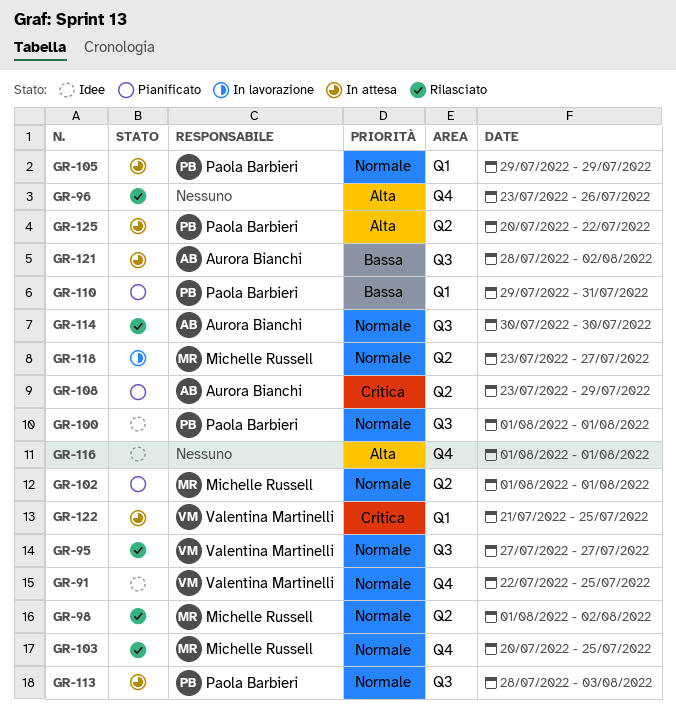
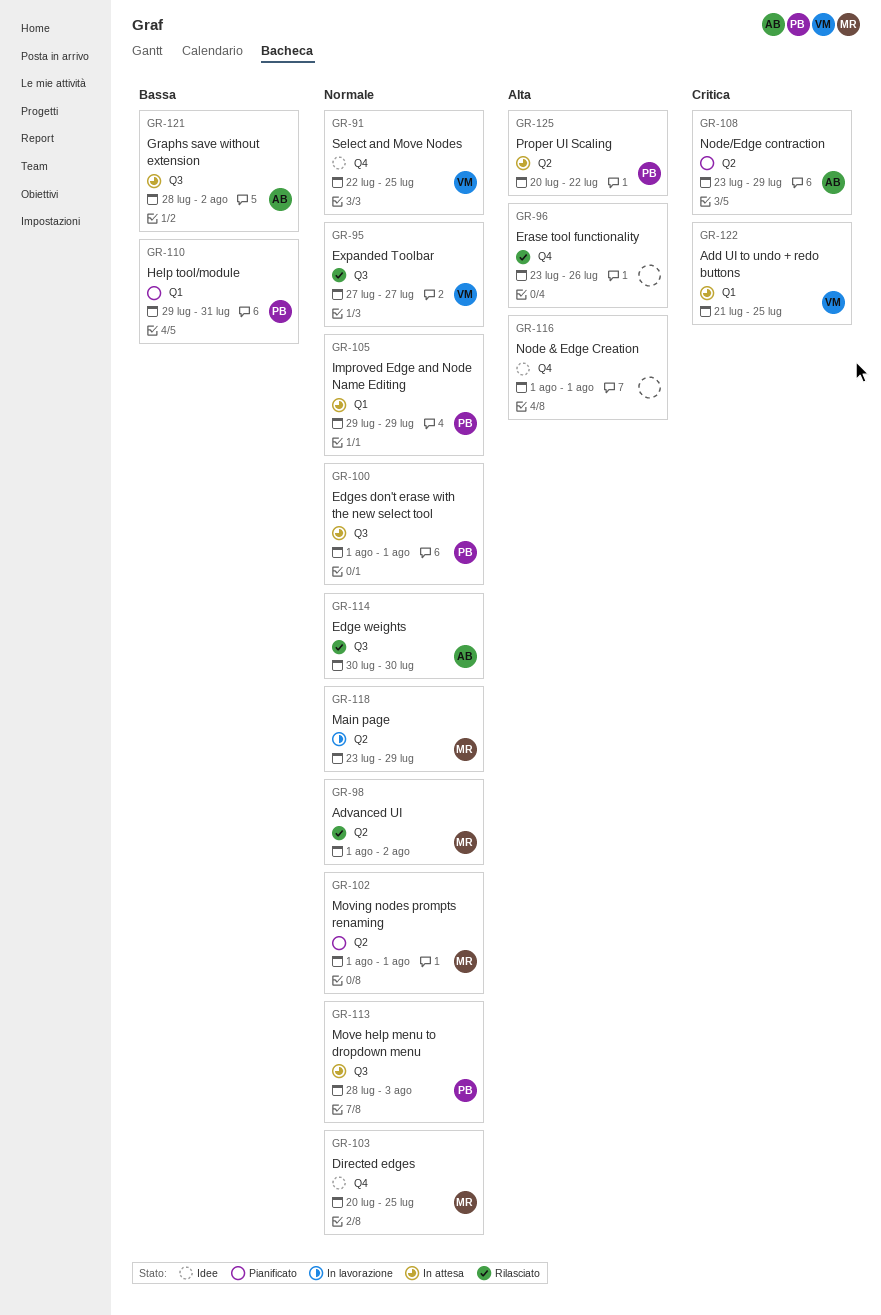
GR-100, status: Idee -> In attesa
GR-103, status: Rilasciato -> Idee
GR-118, due: Jul 27 -> Jul 29

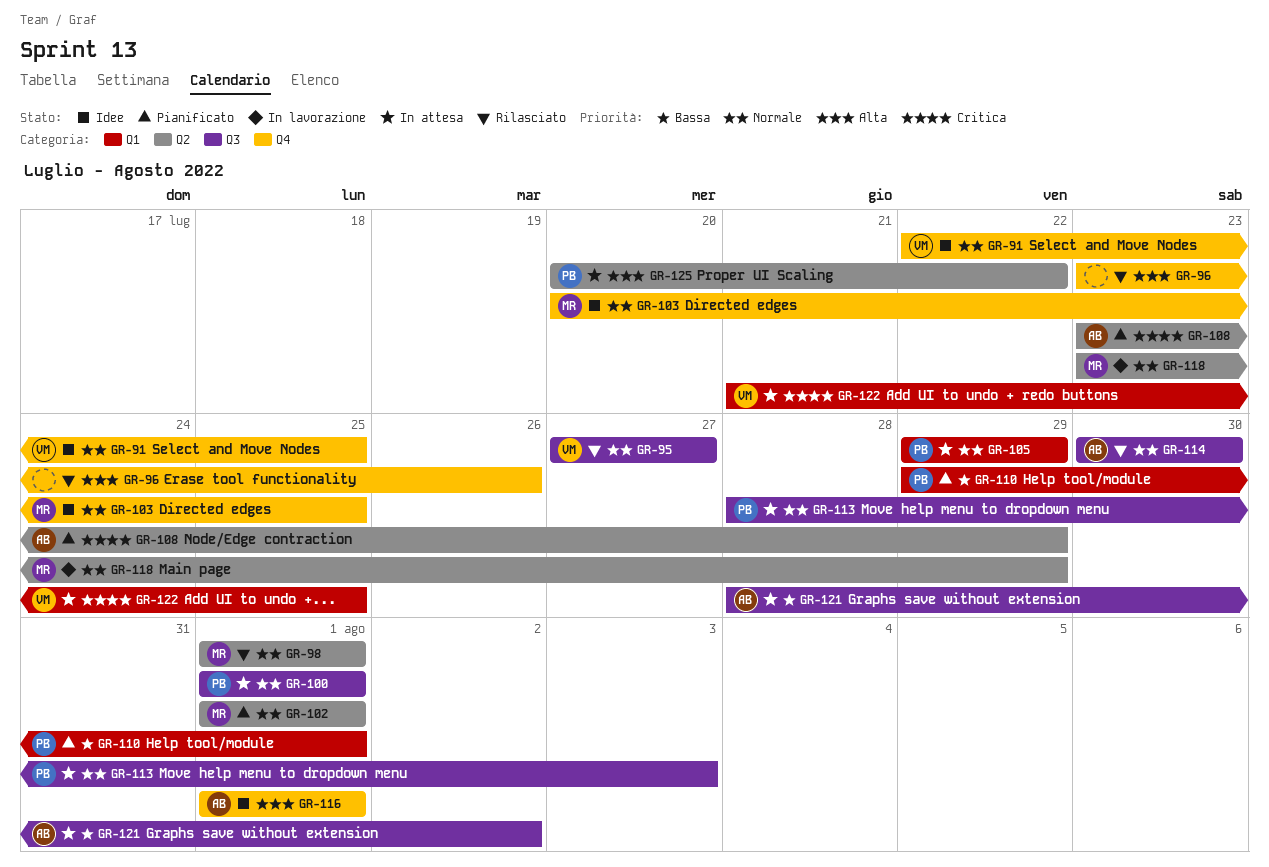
GR-98, due: Aug 2 -> Aug 1
GR-110, due: Jul 31 -> Aug 1
GR-116, owner: none -> AB

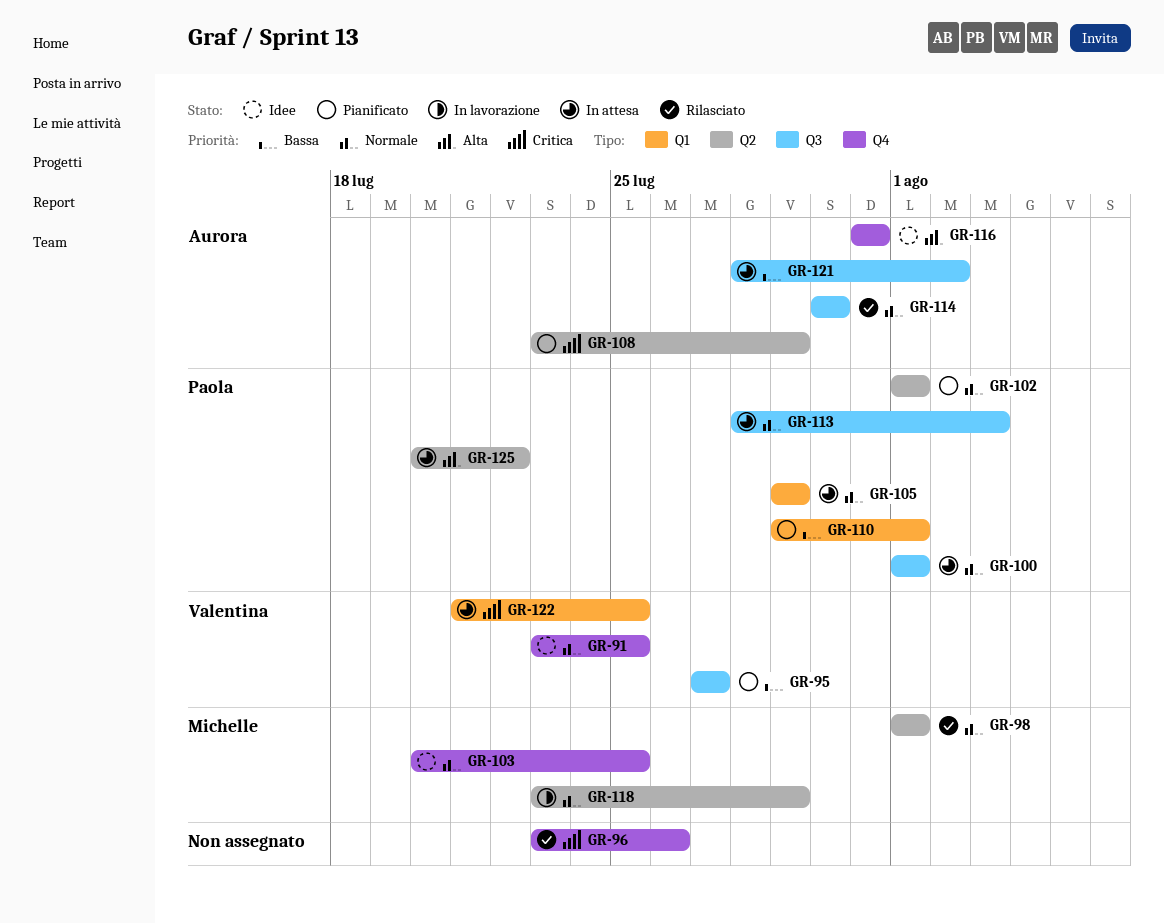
GR-91, start: Jul 22 -> Jul 23
GR-95, status: Rilasciato -> Pianificato
GR-95, priority: Normale -> Bassa
GR-96, priority: Alta -> Critica
GR-102, owner: Michelle -> Paola
GR-116, start: Aug 1 -> Jul 31
GR-116, due: Aug 1 -> Jul 31

